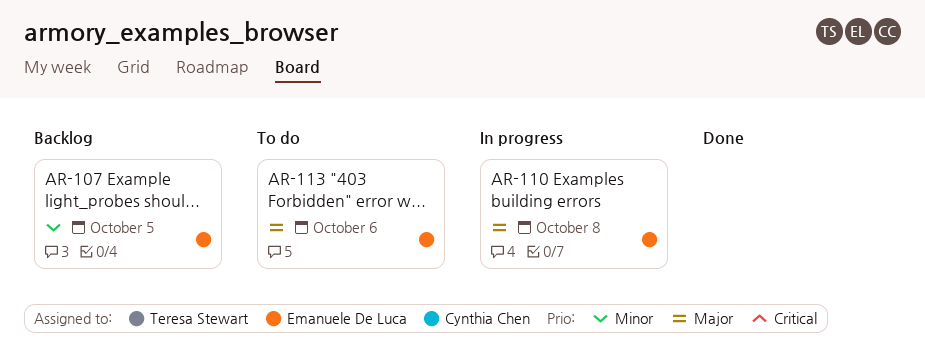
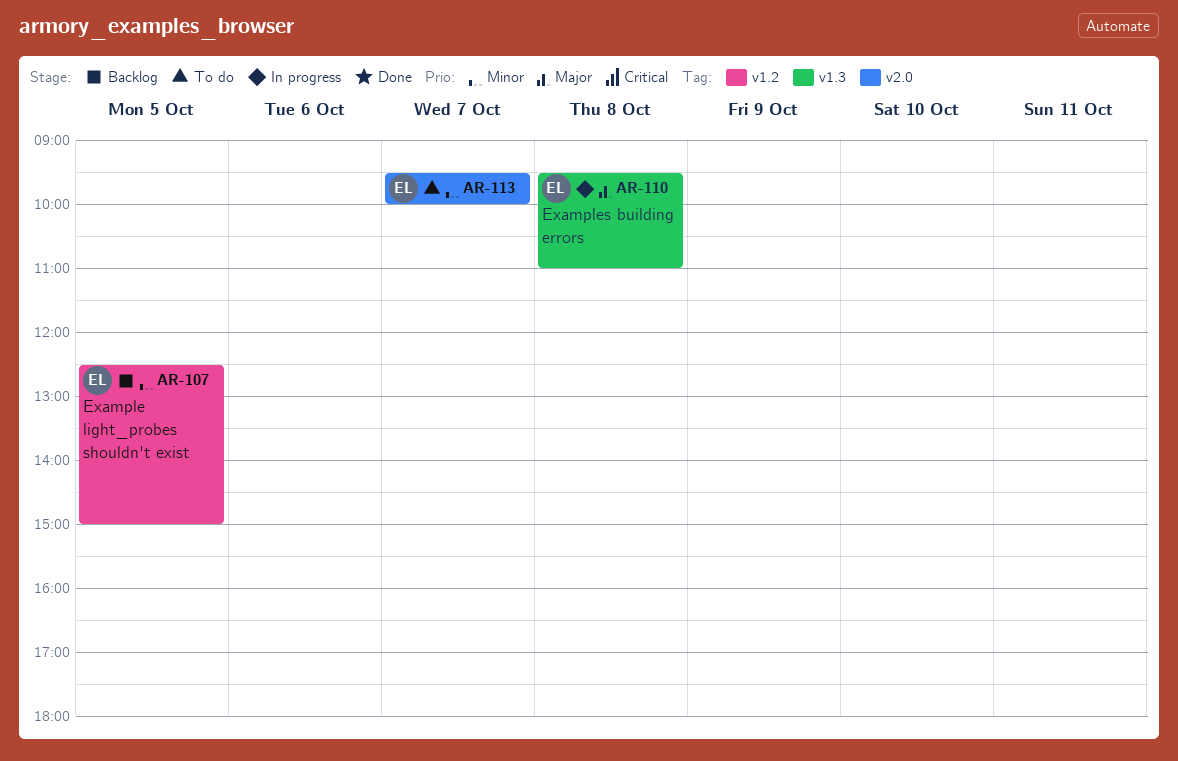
AR-113, priority: Major -> Minor
AR-113, day: Oct 6 -> Oct 7

